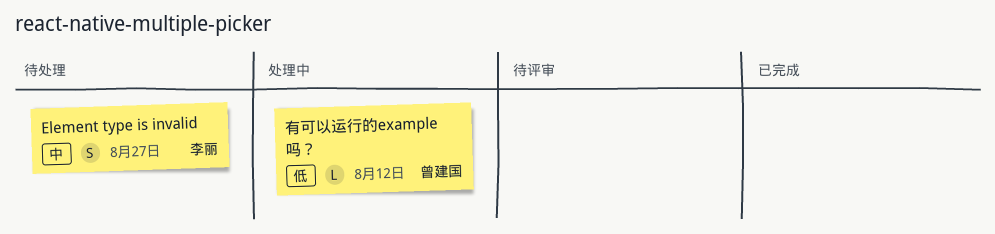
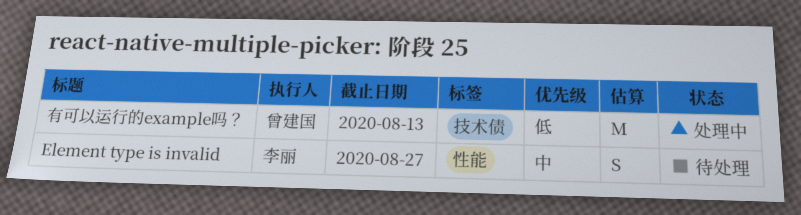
有可以运行的example吗？, estimate: L -> M
有可以运行的example吗？, due: Aug 12 -> Aug 13

